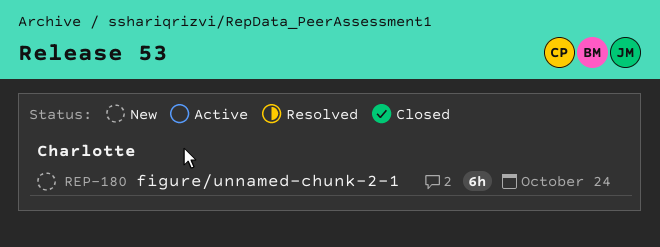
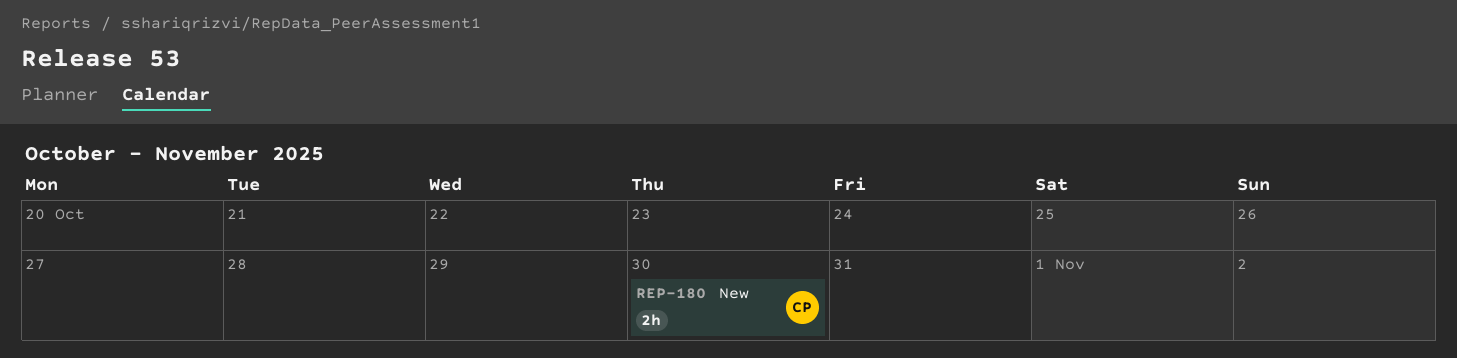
REP-180, estimate: 6h -> 2h
REP-180, due: Oct 24 -> Oct 30

